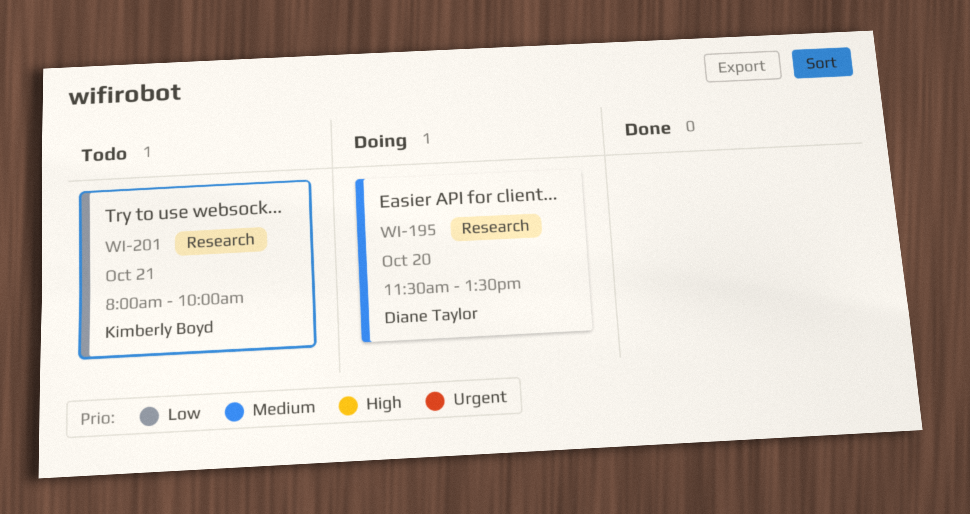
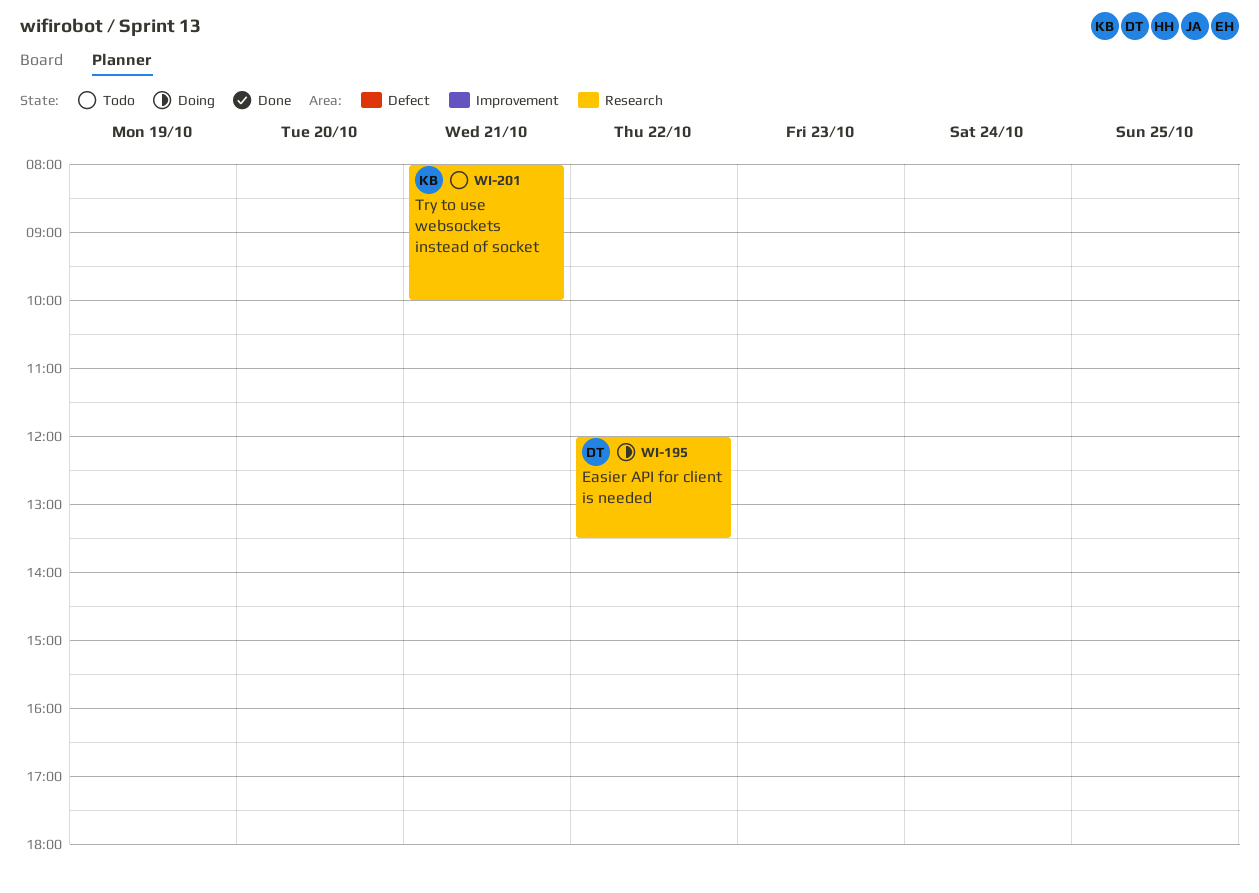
WI-195, day: Oct 20 -> Oct 22
WI-195, begins: 11:30 -> 12:00

